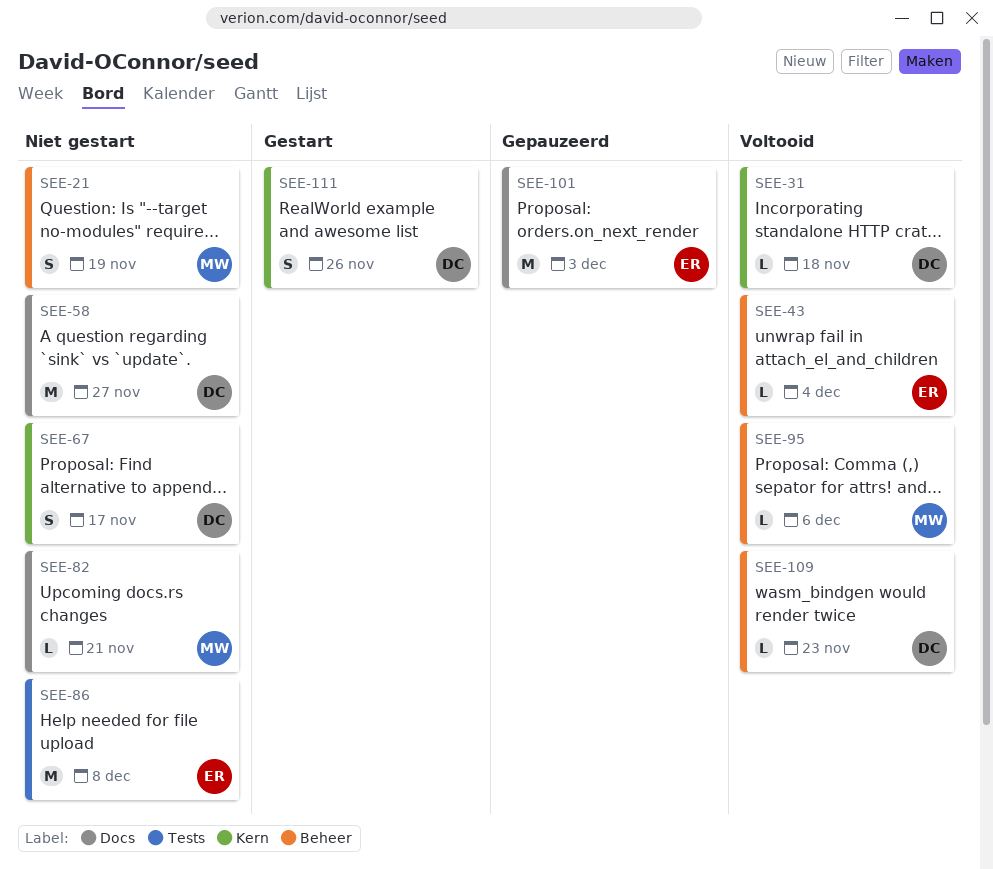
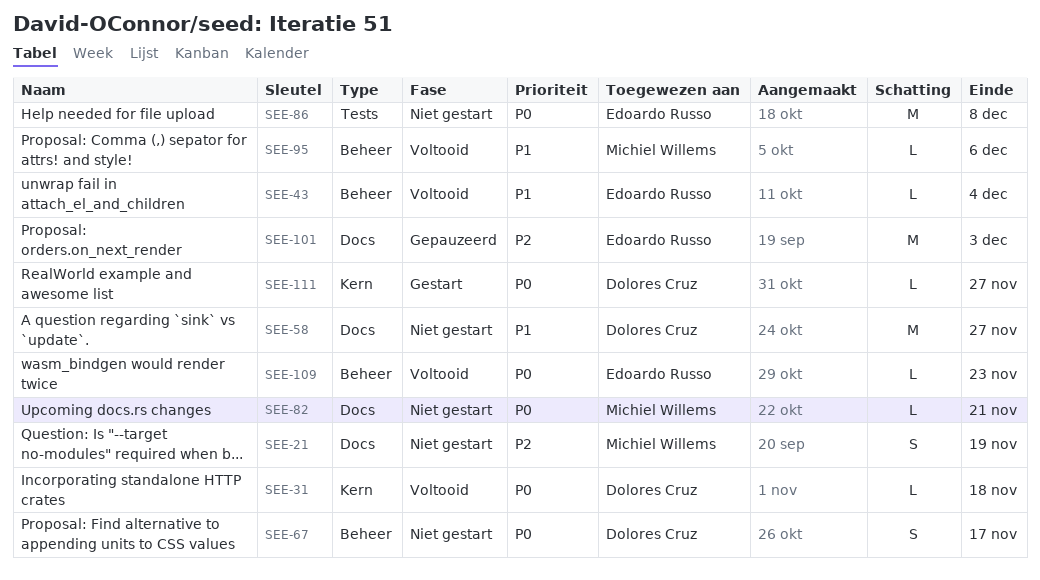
SEE-21, label: Beheer -> Docs
SEE-67, label: Kern -> Beheer
SEE-109, owner: Dolores Cruz -> Edoardo Russo
SEE-111, estimate: S -> L
SEE-111, due: Nov 26 -> Nov 27

